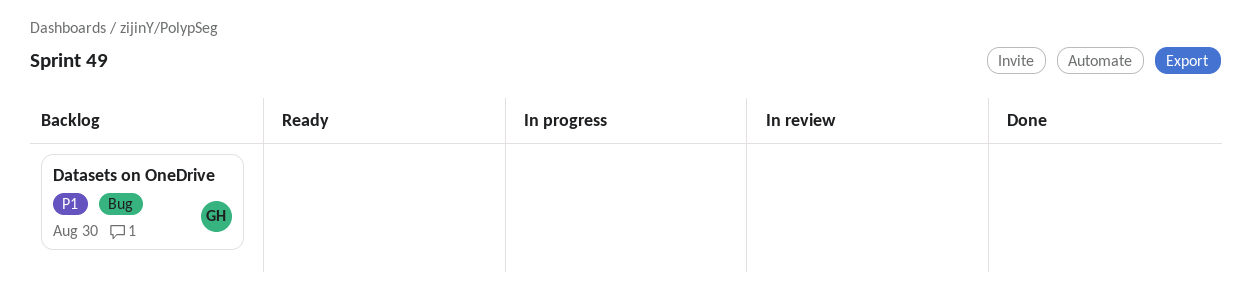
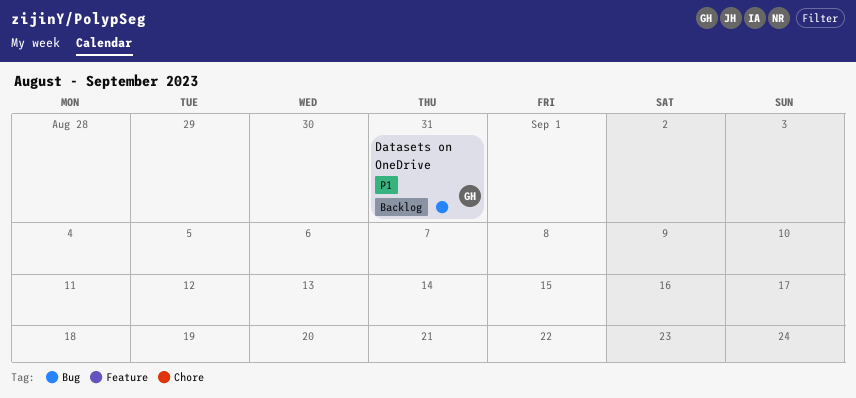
Datasets on OneDrive, due: Aug 30 -> Aug 31

